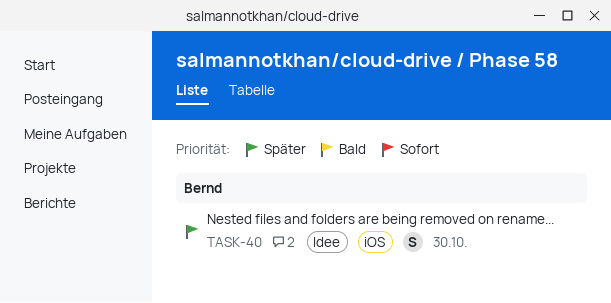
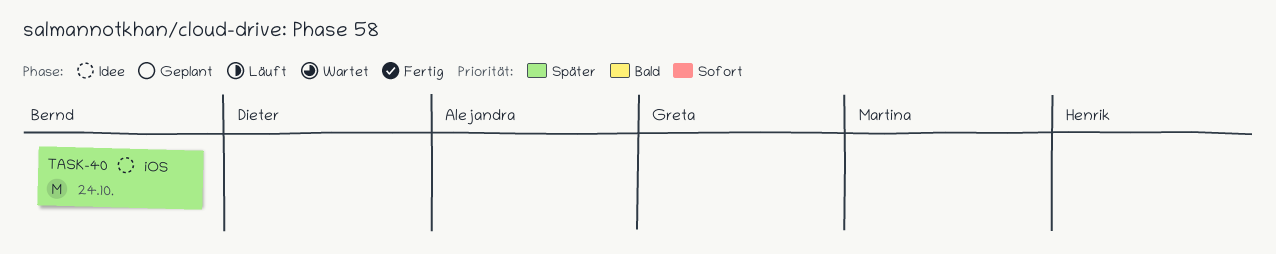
TASK-40, estimate: S -> M
TASK-40, due: Oct 30 -> Oct 24

